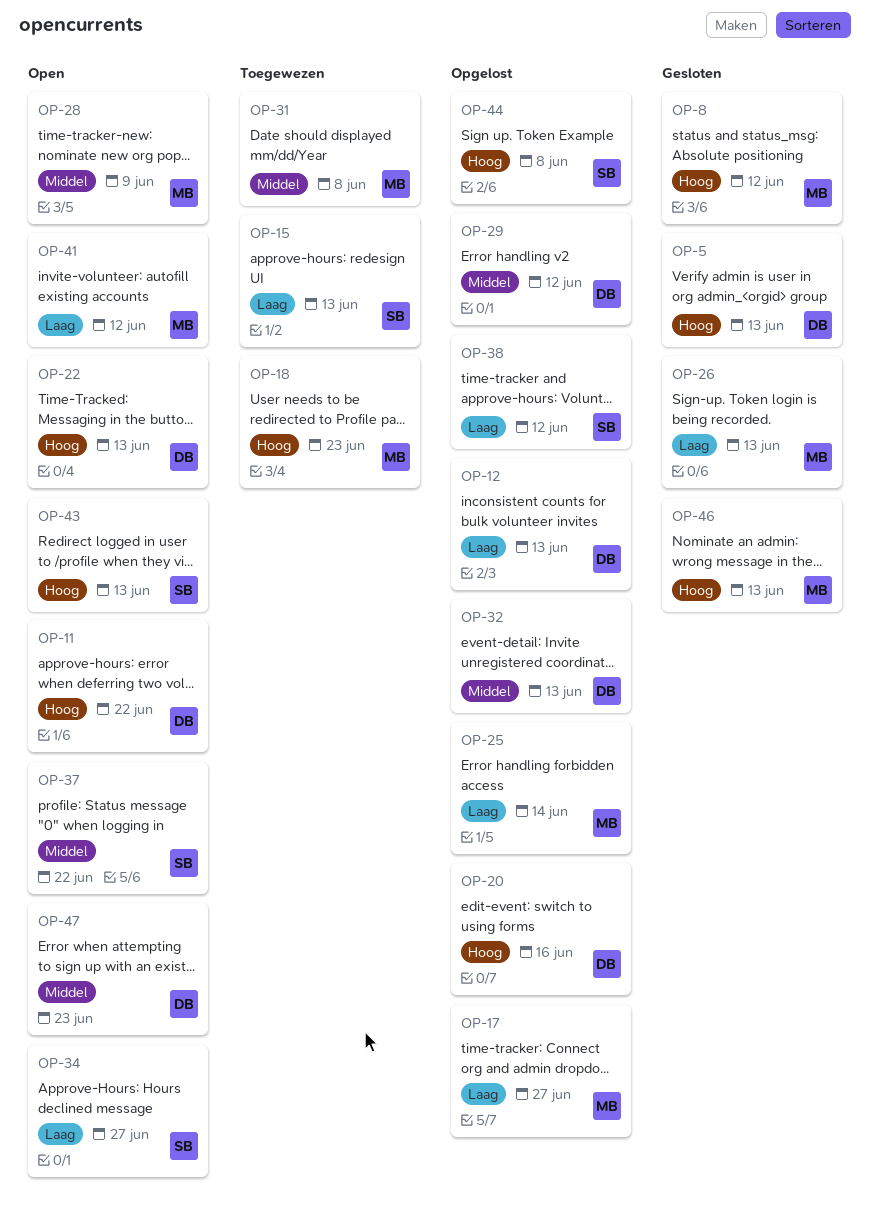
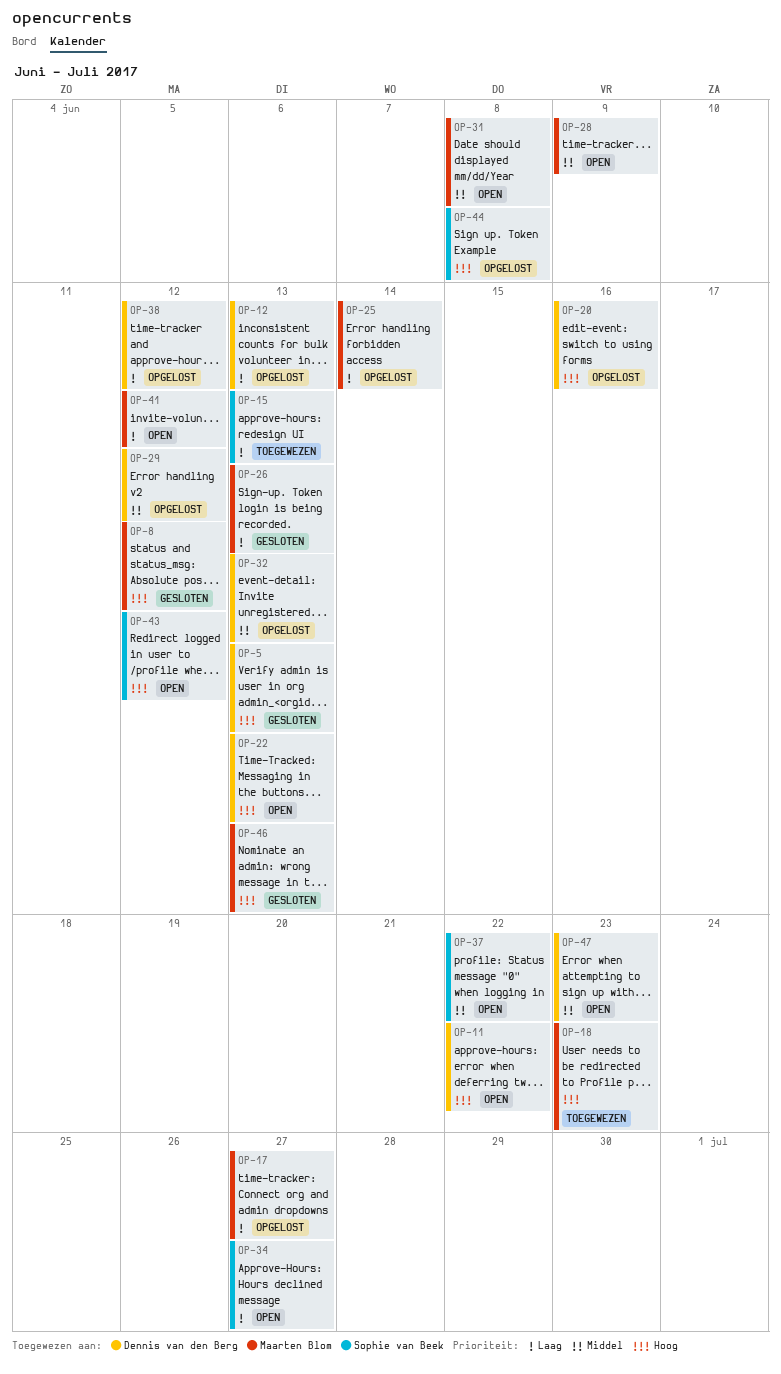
OP-31, status: Toegewezen -> Open
OP-38, owner: Sophie van Beek -> Dennis van den Berg
OP-43, due: Jun 13 -> Jun 12

